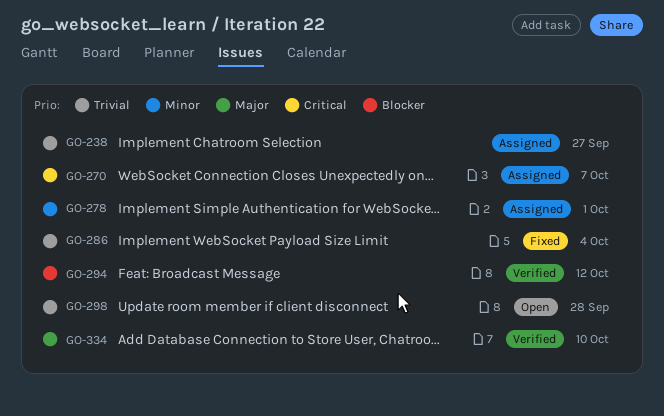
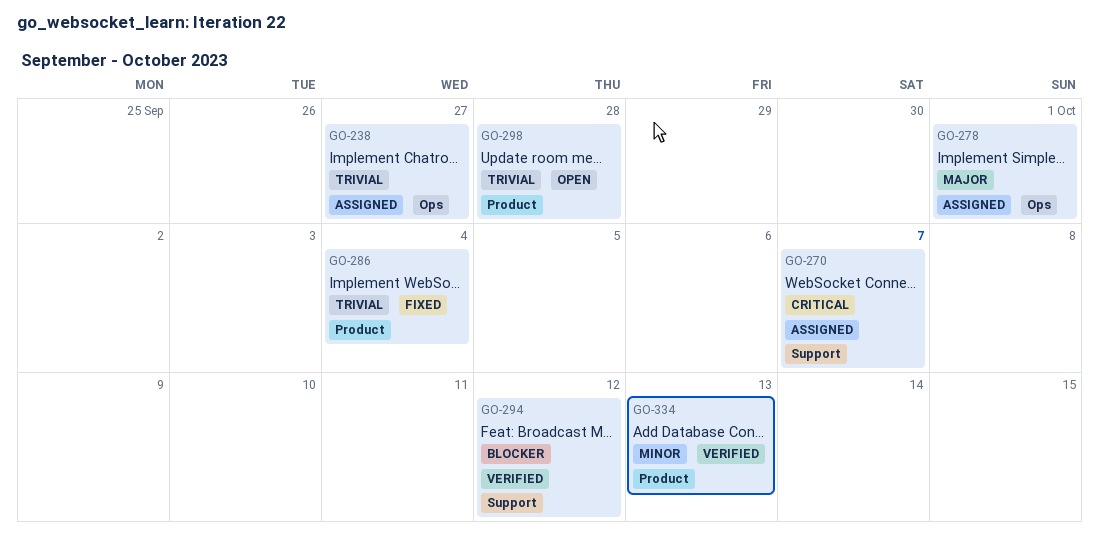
GO-278, priority: Minor -> Major
GO-334, priority: Major -> Minor
GO-334, due: Oct 10 -> Oct 13

